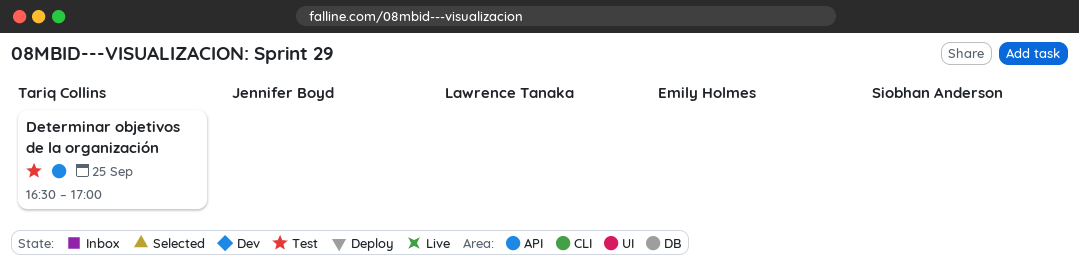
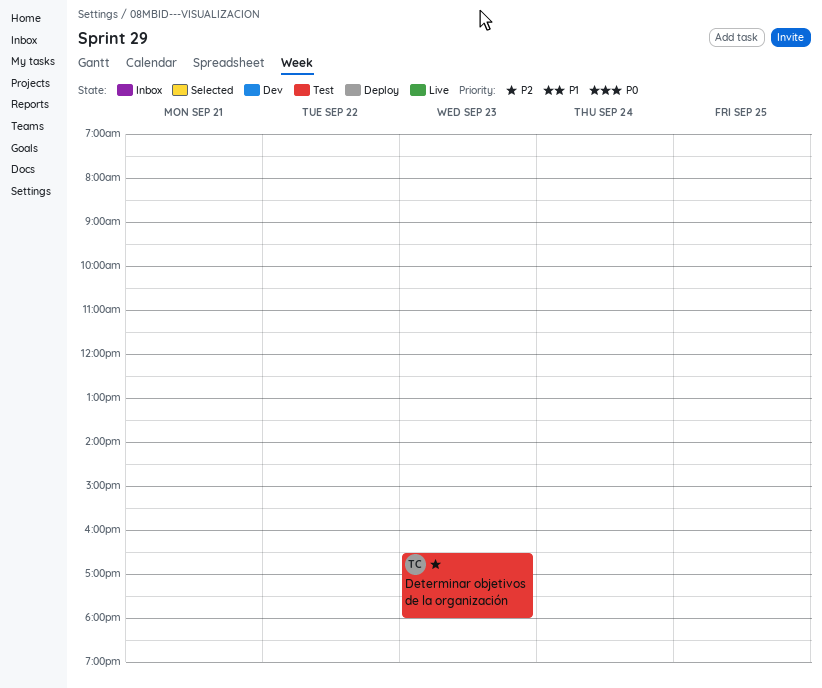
Determinar objetivos de la organización, day: Sep 25 -> Sep 23
Determinar objetivos de la organización, ends: 17:00 -> 18:00

